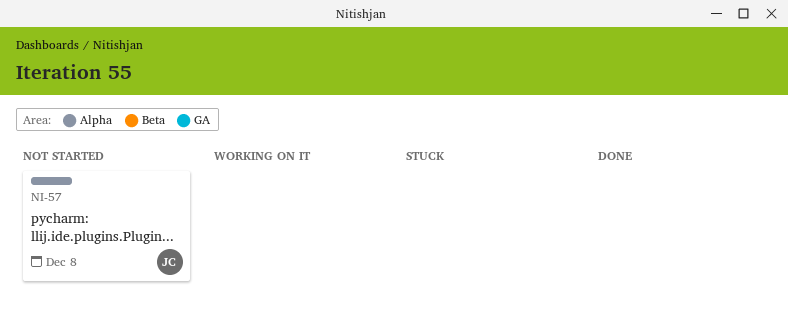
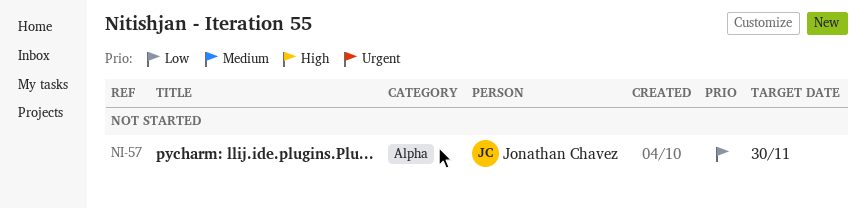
NI-57, due: Dec 8 -> Nov 30

